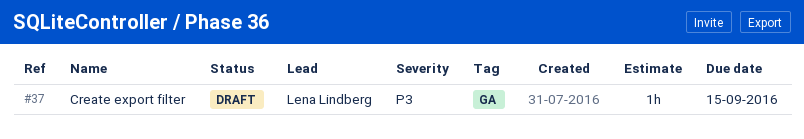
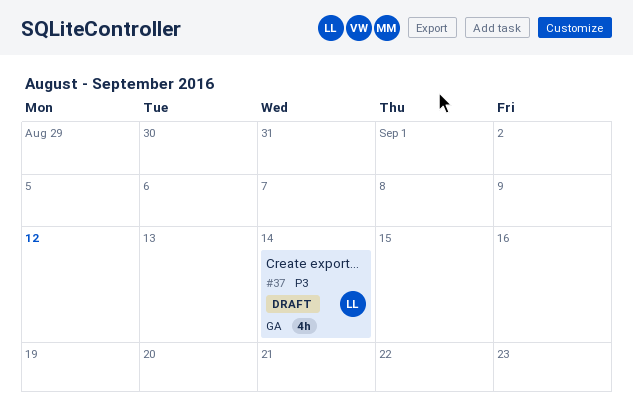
#37, estimate: 1h -> 4h
#37, due: Sep 15 -> Sep 14

